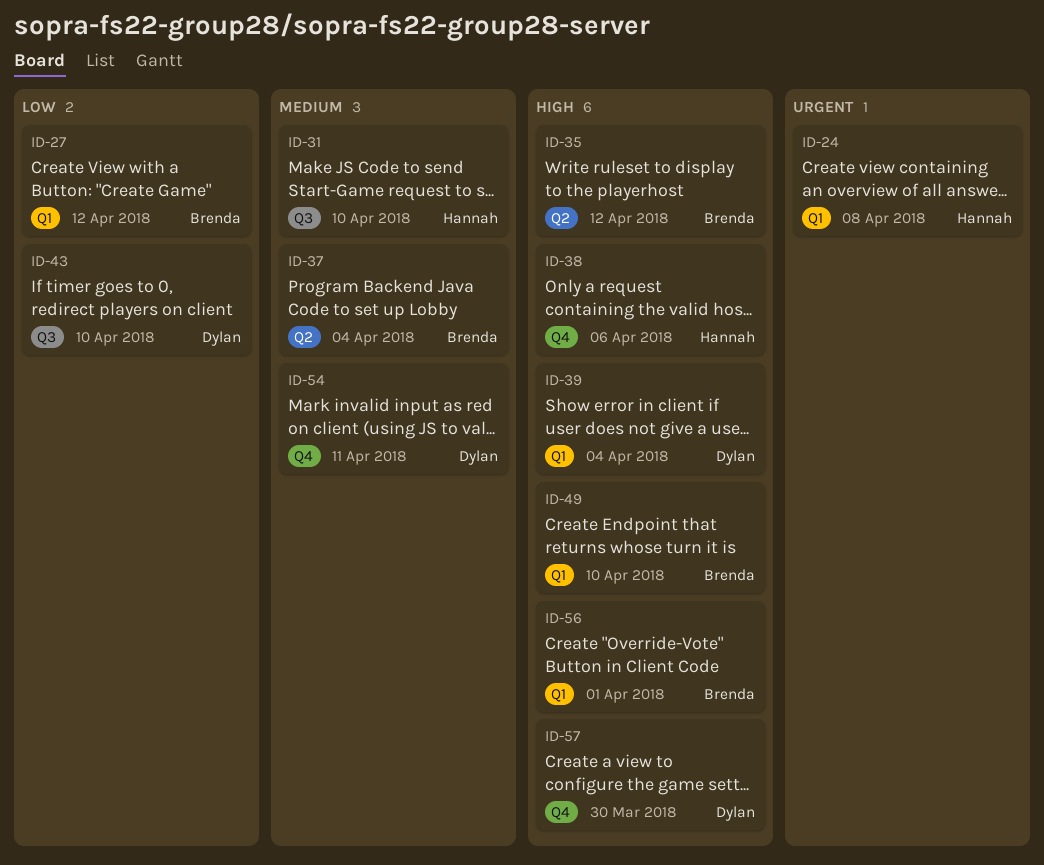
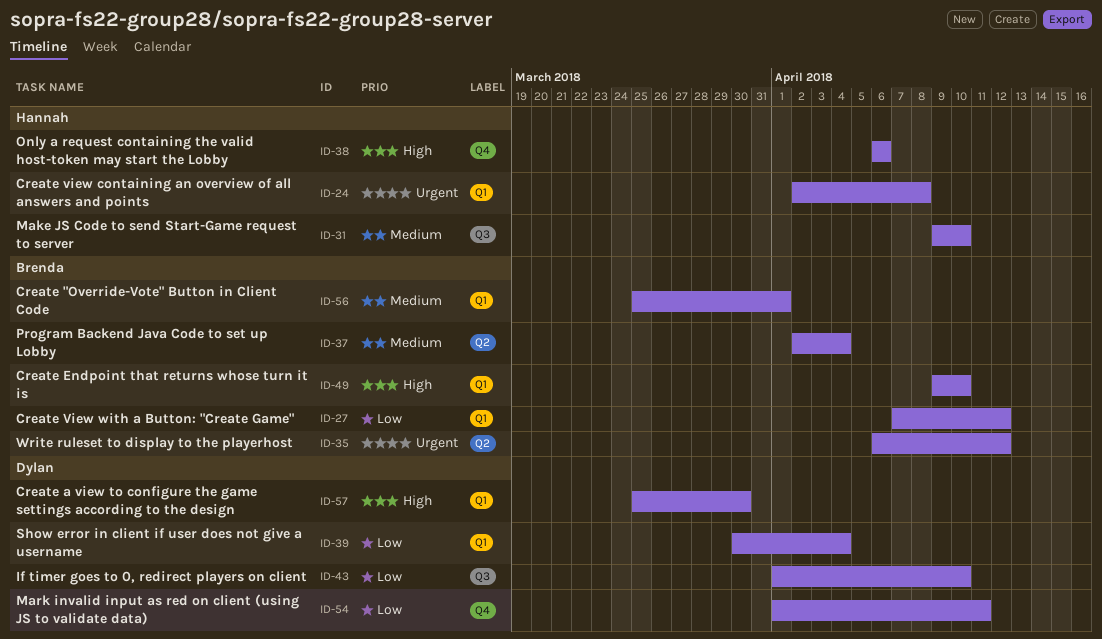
ID-35, priority: High -> Urgent
ID-39, priority: High -> Low
ID-54, priority: Medium -> Low
ID-56, priority: High -> Medium
ID-57, label: Q4 -> Q1

